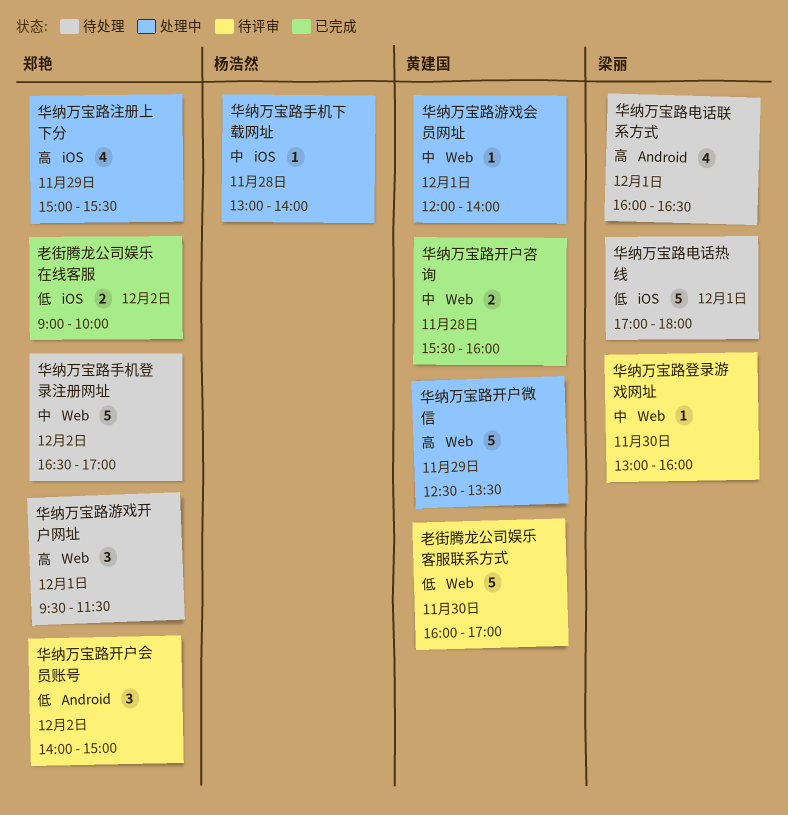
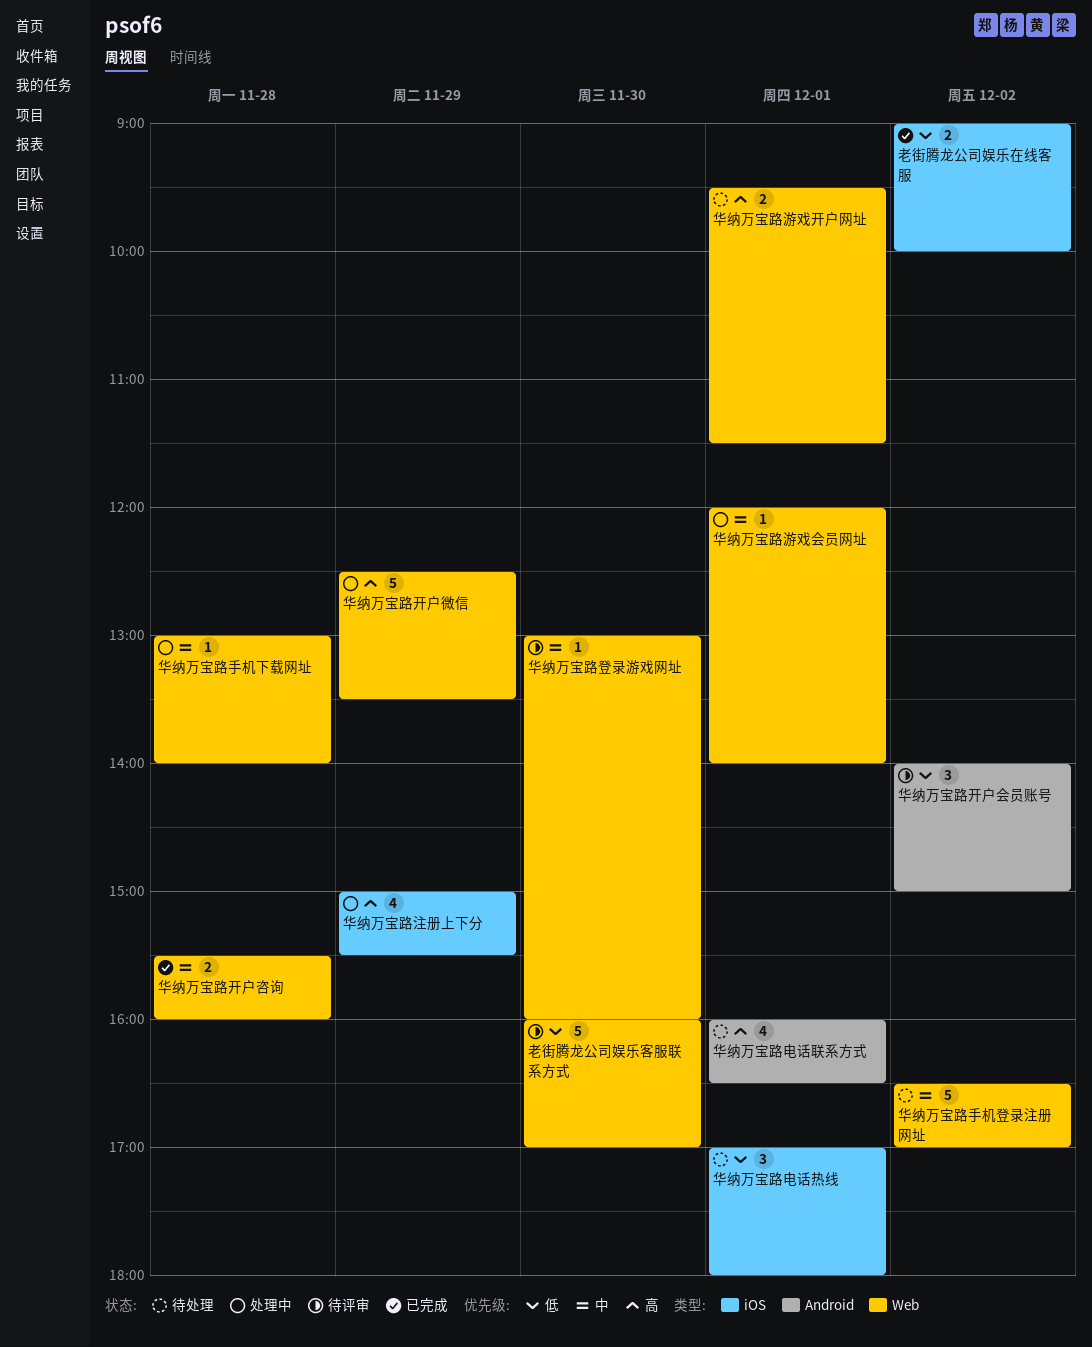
华纳万宝路手机下载网址, label: iOS -> Web
华纳万宝路游戏开户网址, estimate: 3 -> 2
华纳万宝路电话热线, estimate: 5 -> 3

